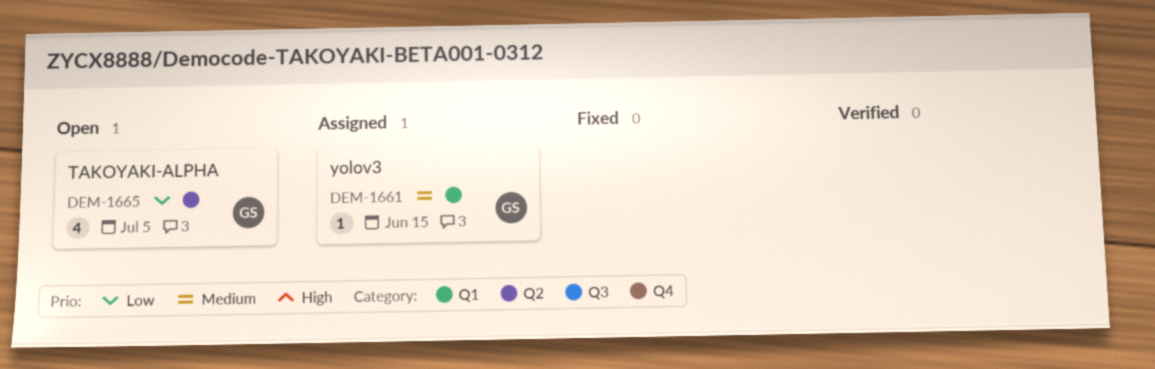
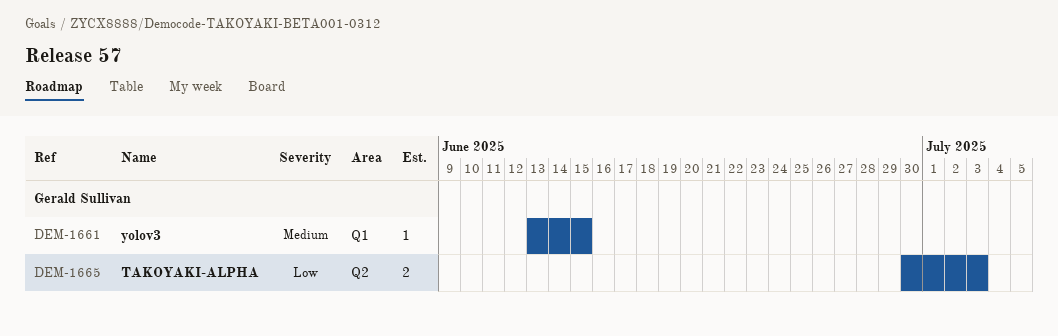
DEM-1665, estimate: 4 -> 2
DEM-1665, due: Jul 5 -> Jul 3

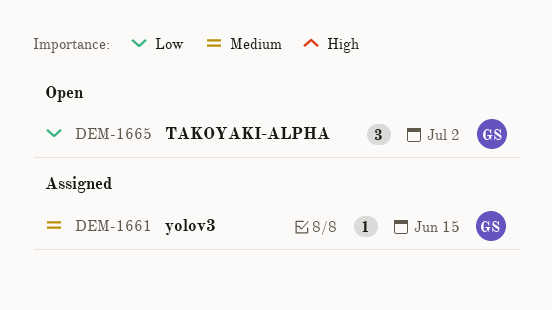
DEM-1665, estimate: 2 -> 3
DEM-1665, due: Jul 3 -> Jul 2

